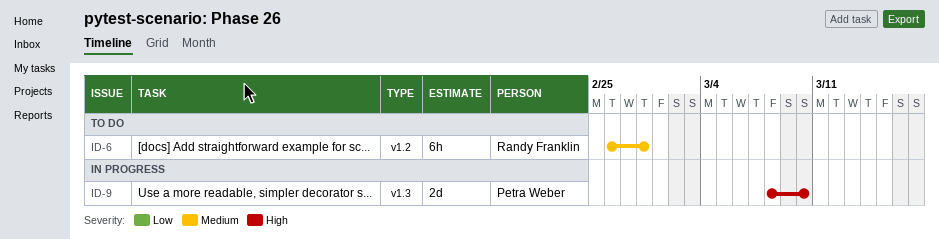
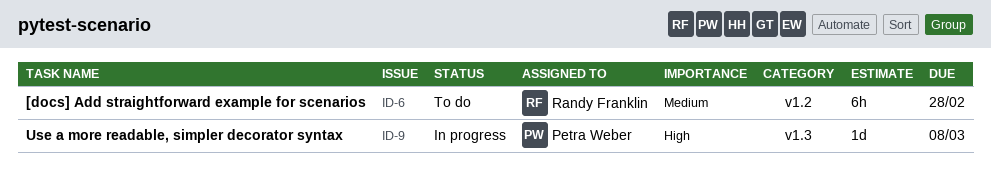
ID-9, estimate: 2d -> 1d
ID-9, due: Mar 10 -> Mar 8

